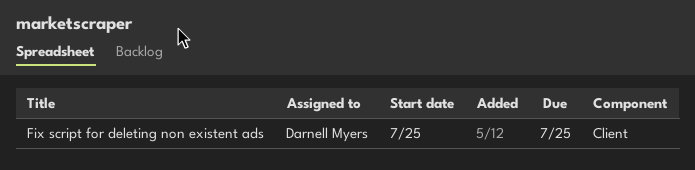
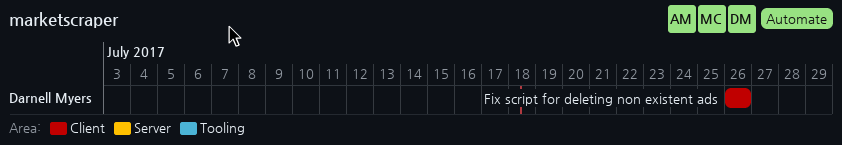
Fix script for deleting non existent ads, start: Jul 25 -> Jul 26
Fix script for deleting non existent ads, due: Jul 25 -> Jul 26

